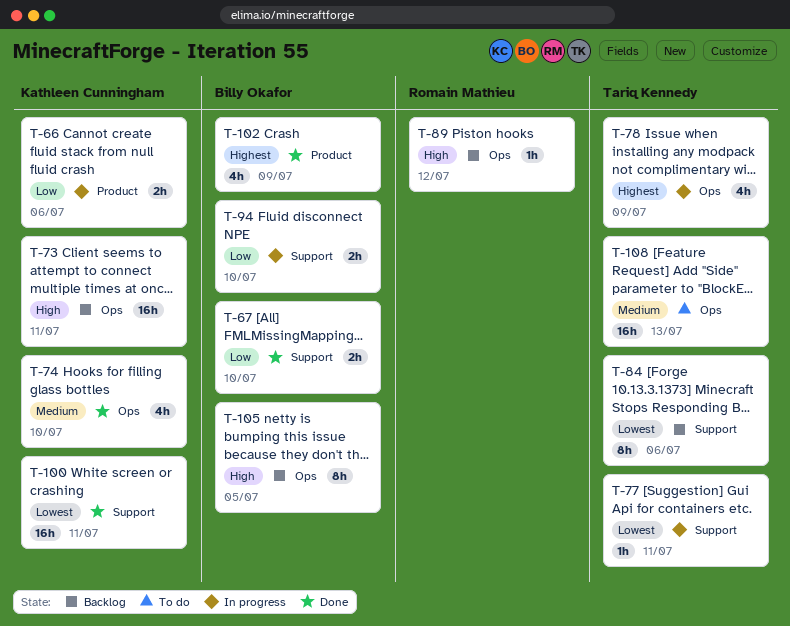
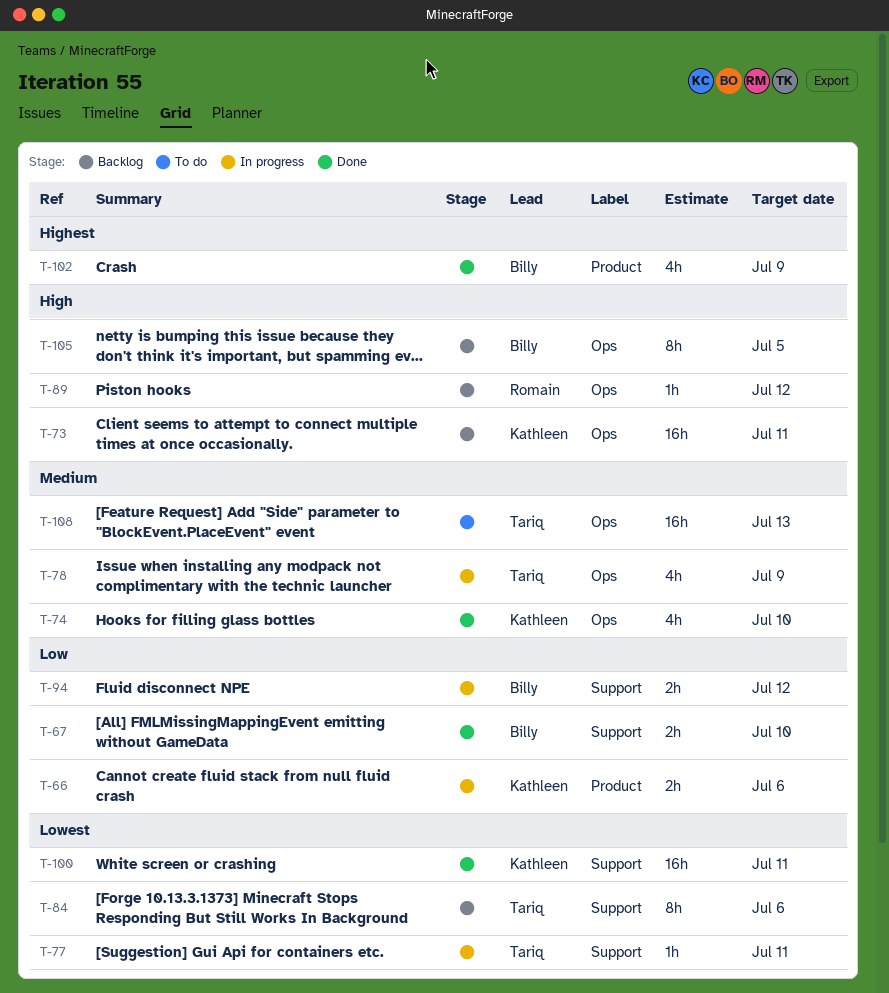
T-78, priority: Highest -> Medium
T-94, due: Jul 10 -> Jul 12

